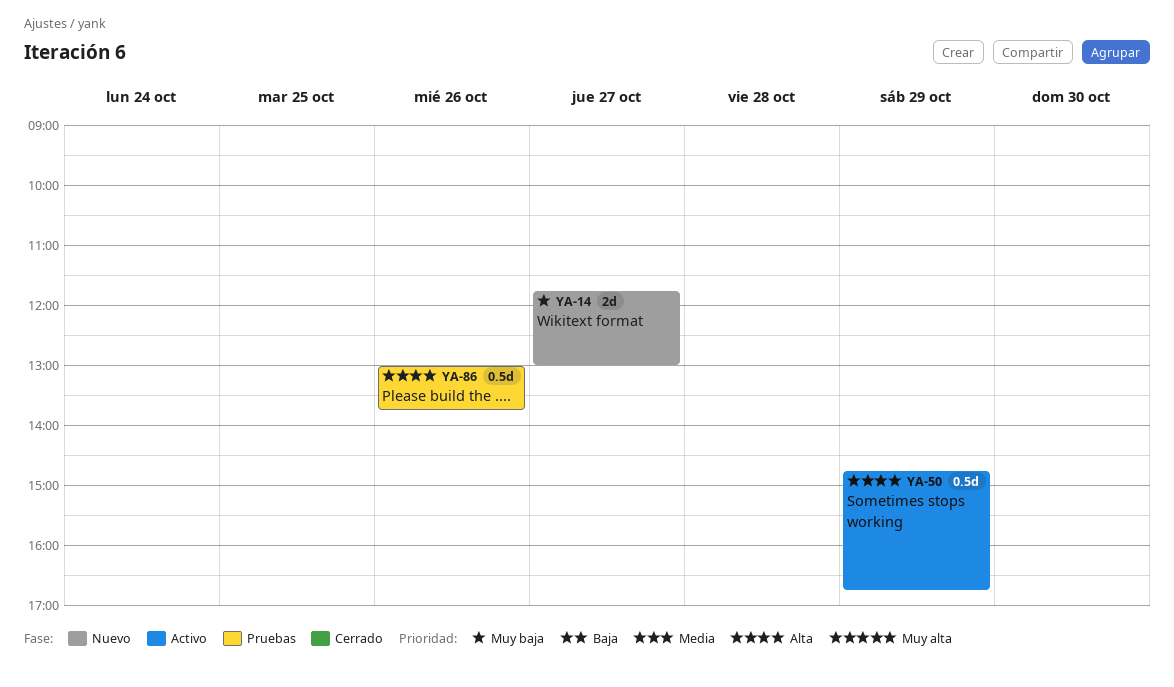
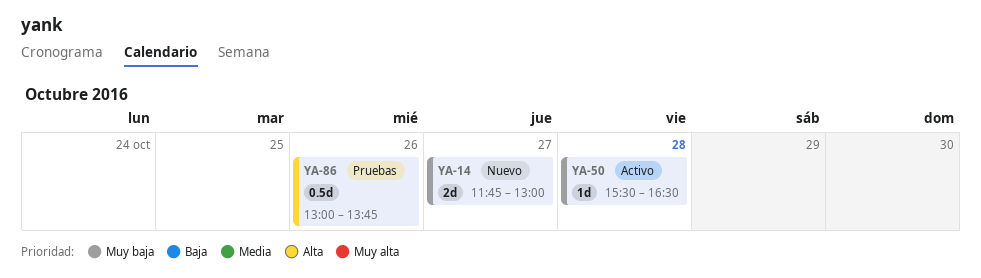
YA-50, priority: Alta -> Muy baja
YA-50, estimate: 0.5d -> 1d
YA-50, day: Oct 29 -> Oct 28
YA-50, begins: 14:45 -> 15:30
YA-50, ends: 16:45 -> 16:30

